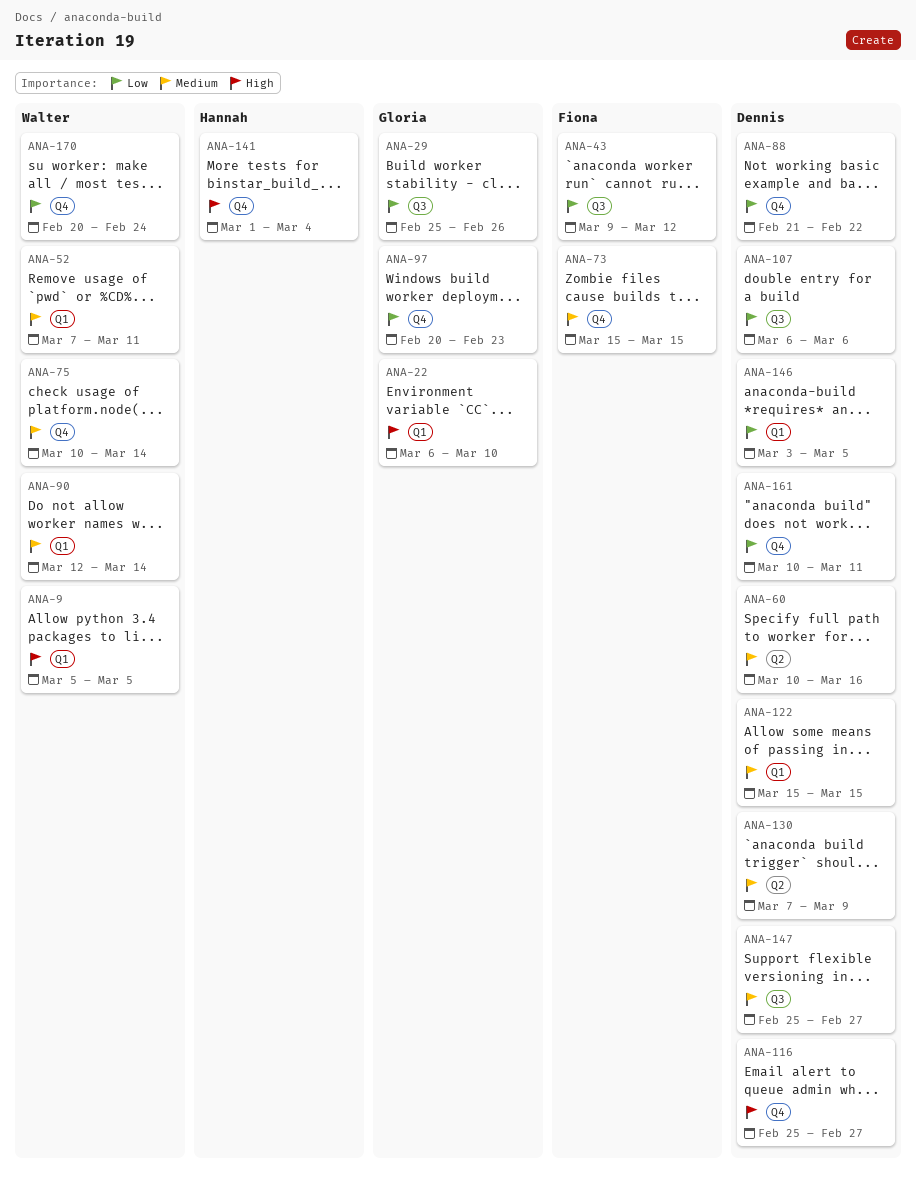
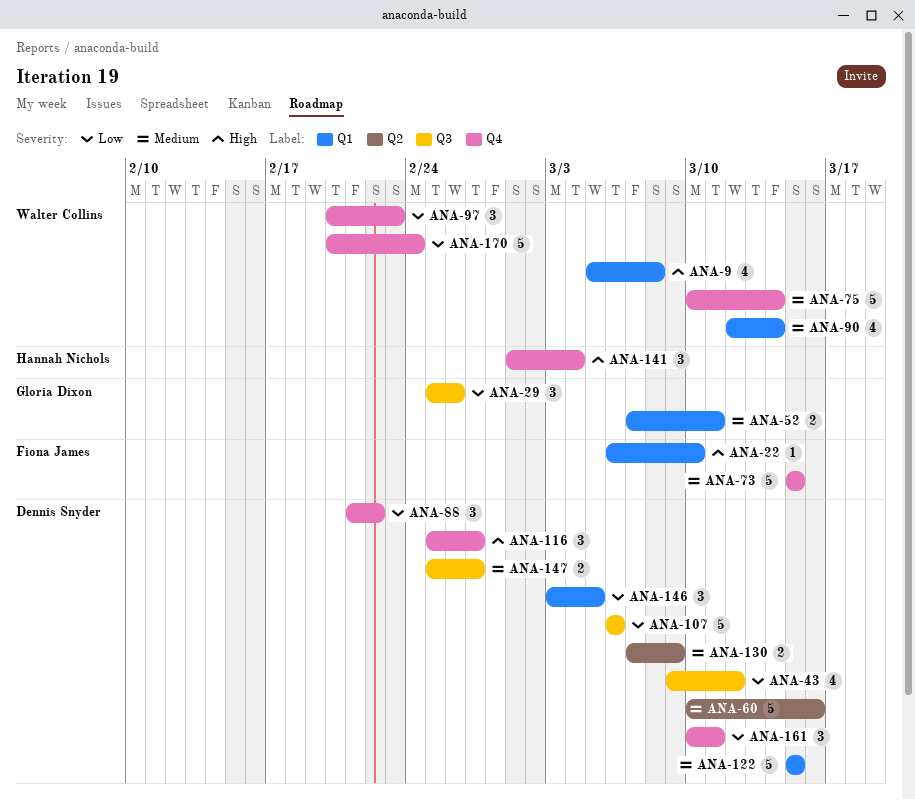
ANA-9, due: Mar 5 -> Mar 8
ANA-22, owner: Gloria Dixon -> Fiona James
ANA-43, owner: Fiona James -> Dennis Snyder
ANA-52, owner: Walter Collins -> Gloria Dixon
ANA-97, owner: Gloria Dixon -> Walter Collins

